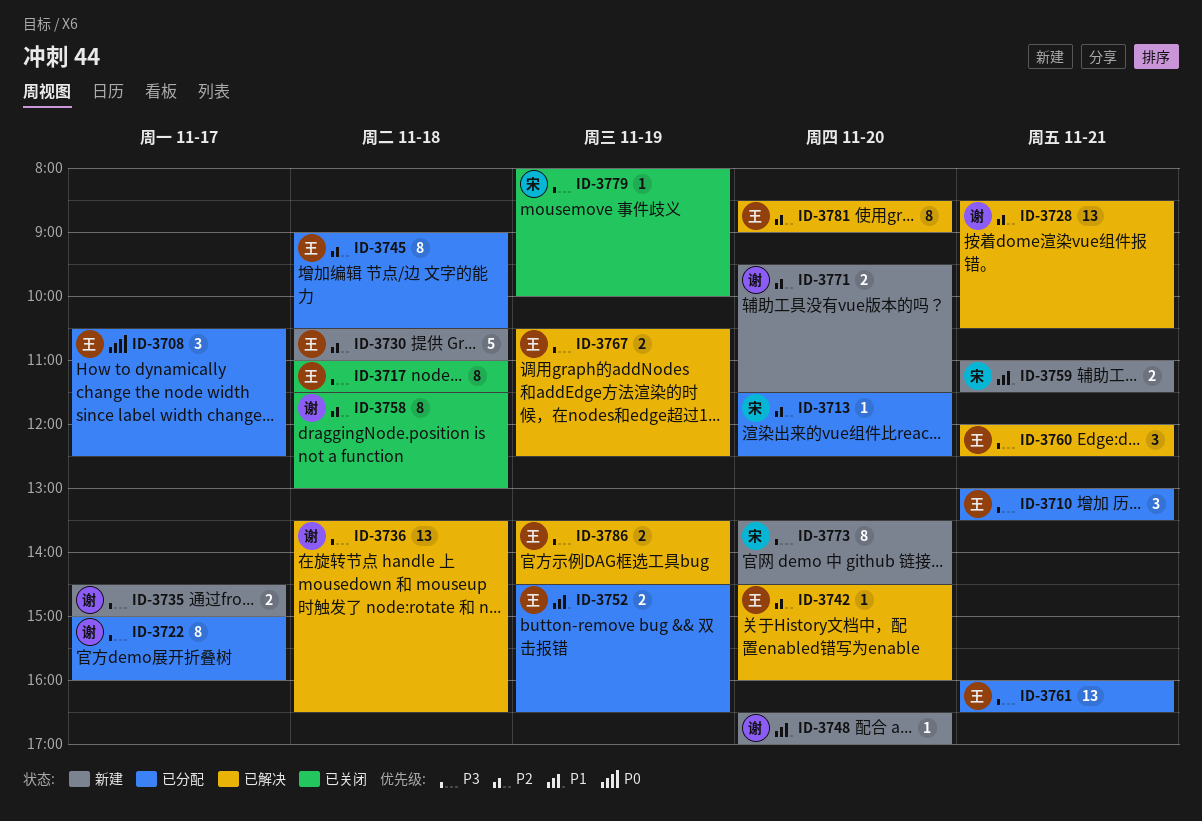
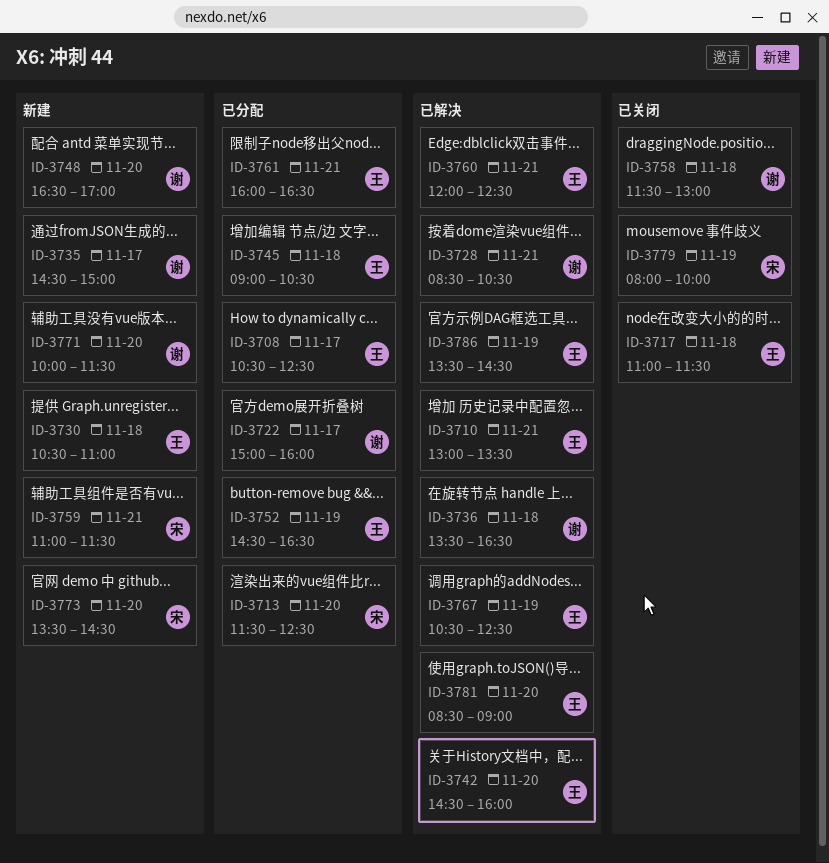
ID-3710, status: 已分配 -> 已解决
ID-3771, begins: 09:30 -> 10:00

